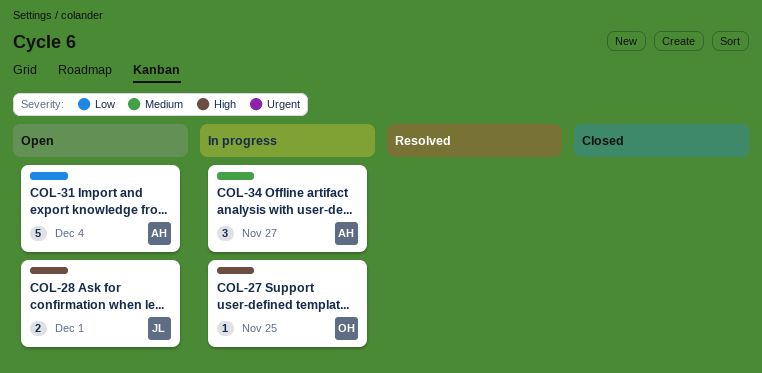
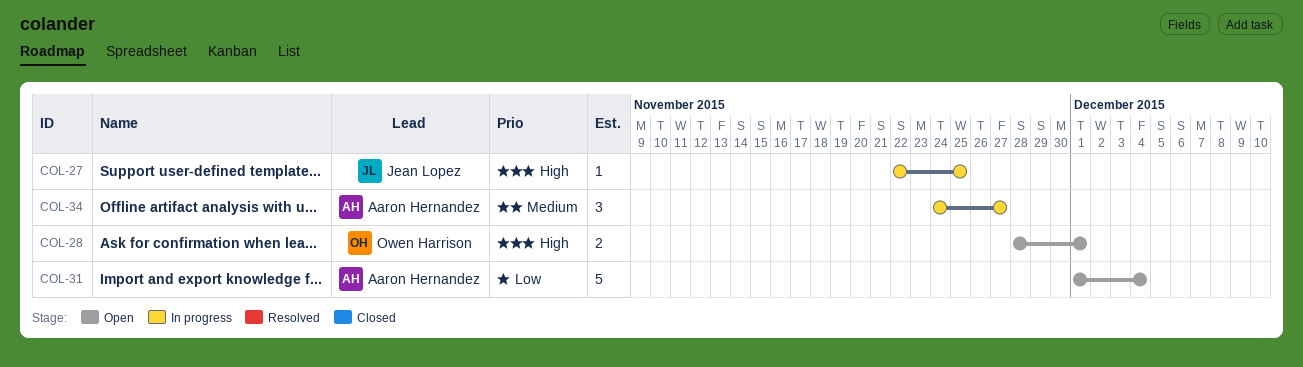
COL-27, owner: Owen Harrison -> Jean Lopez
COL-28, owner: Jean Lopez -> Owen Harrison

